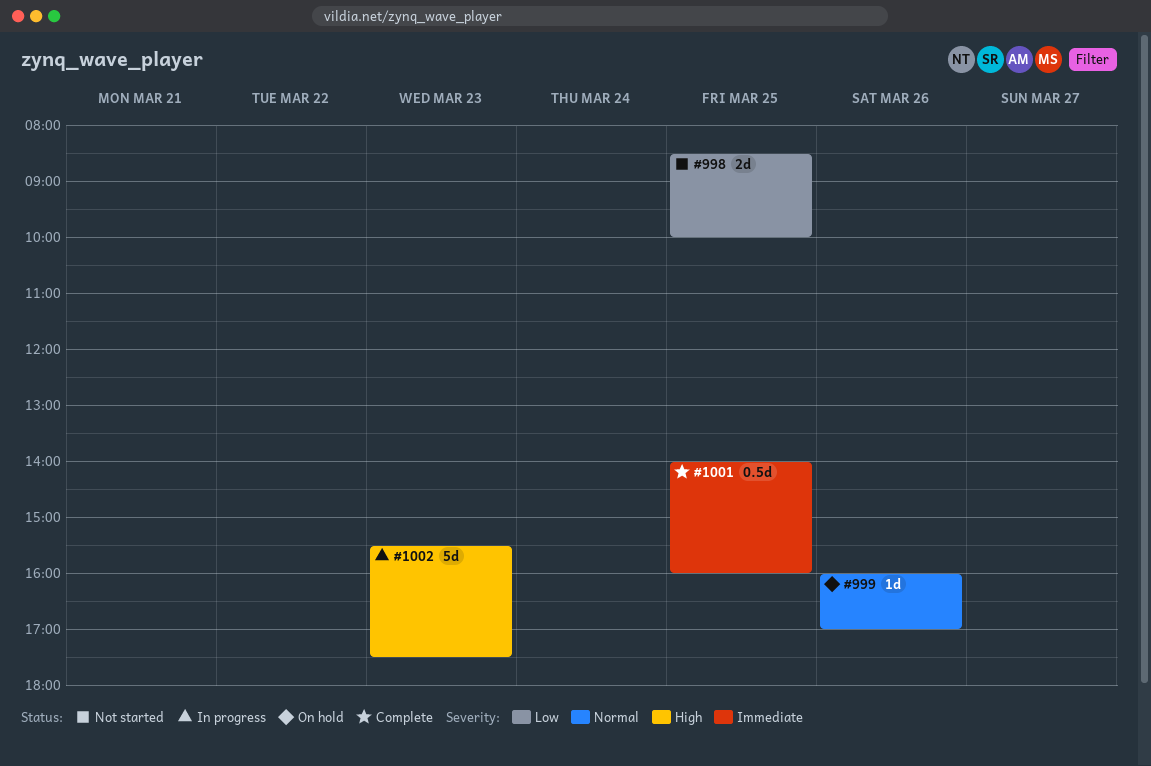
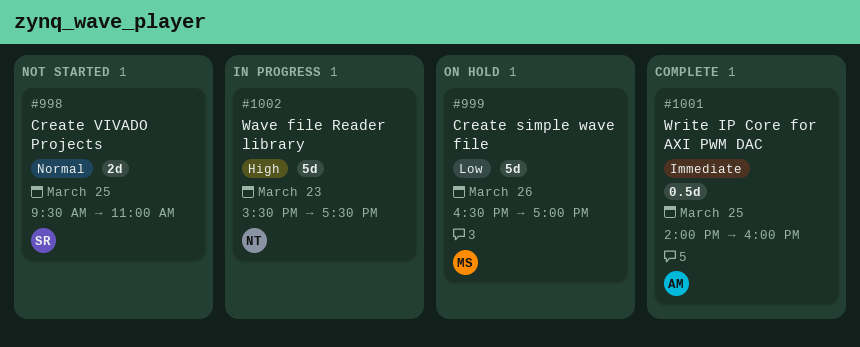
#998, priority: Low -> Normal
#998, begins: 08:30 -> 09:30
#998, ends: 10:00 -> 11:00
#999, priority: Normal -> Low
#999, estimate: 1d -> 5d
#999, begins: 16:00 -> 16:30

